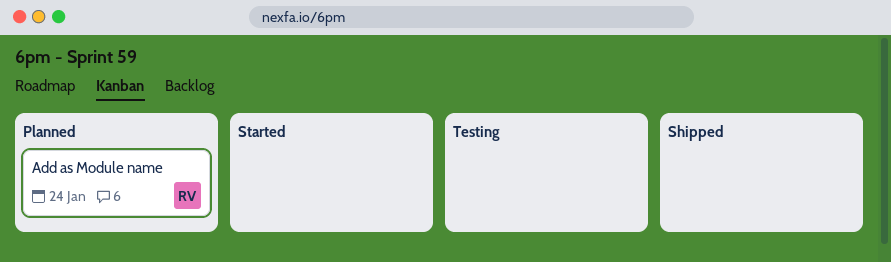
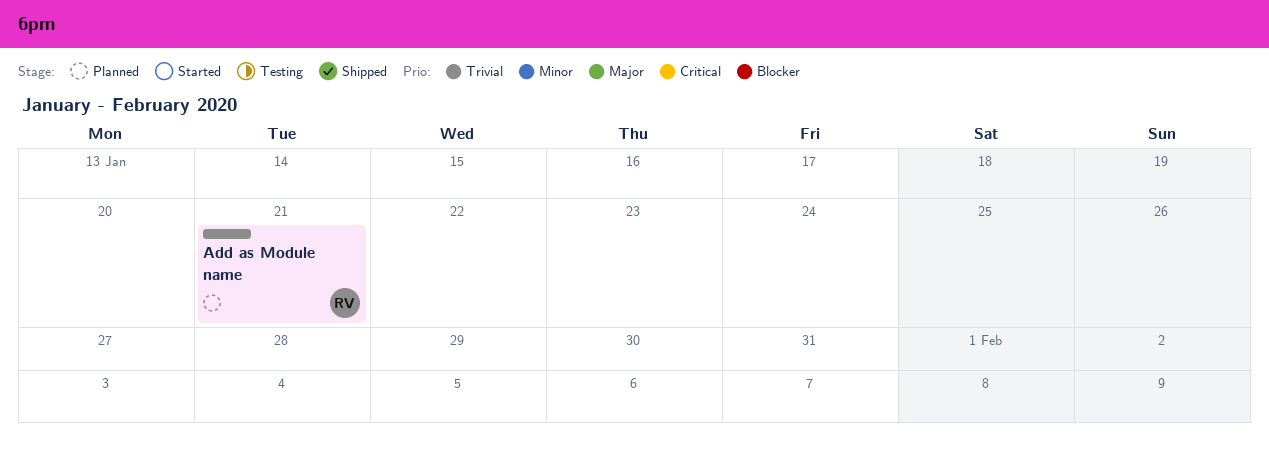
Add as Module name, due: Jan 24 -> Jan 21

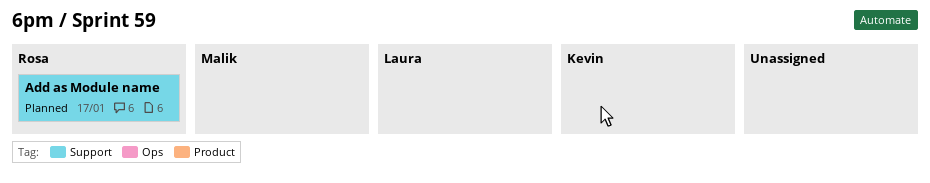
Add as Module name, due: Jan 21 -> Jan 17

